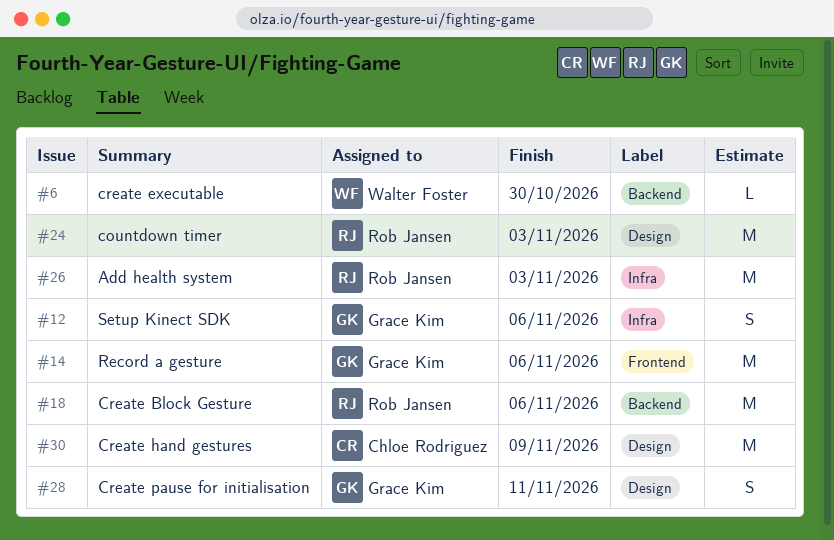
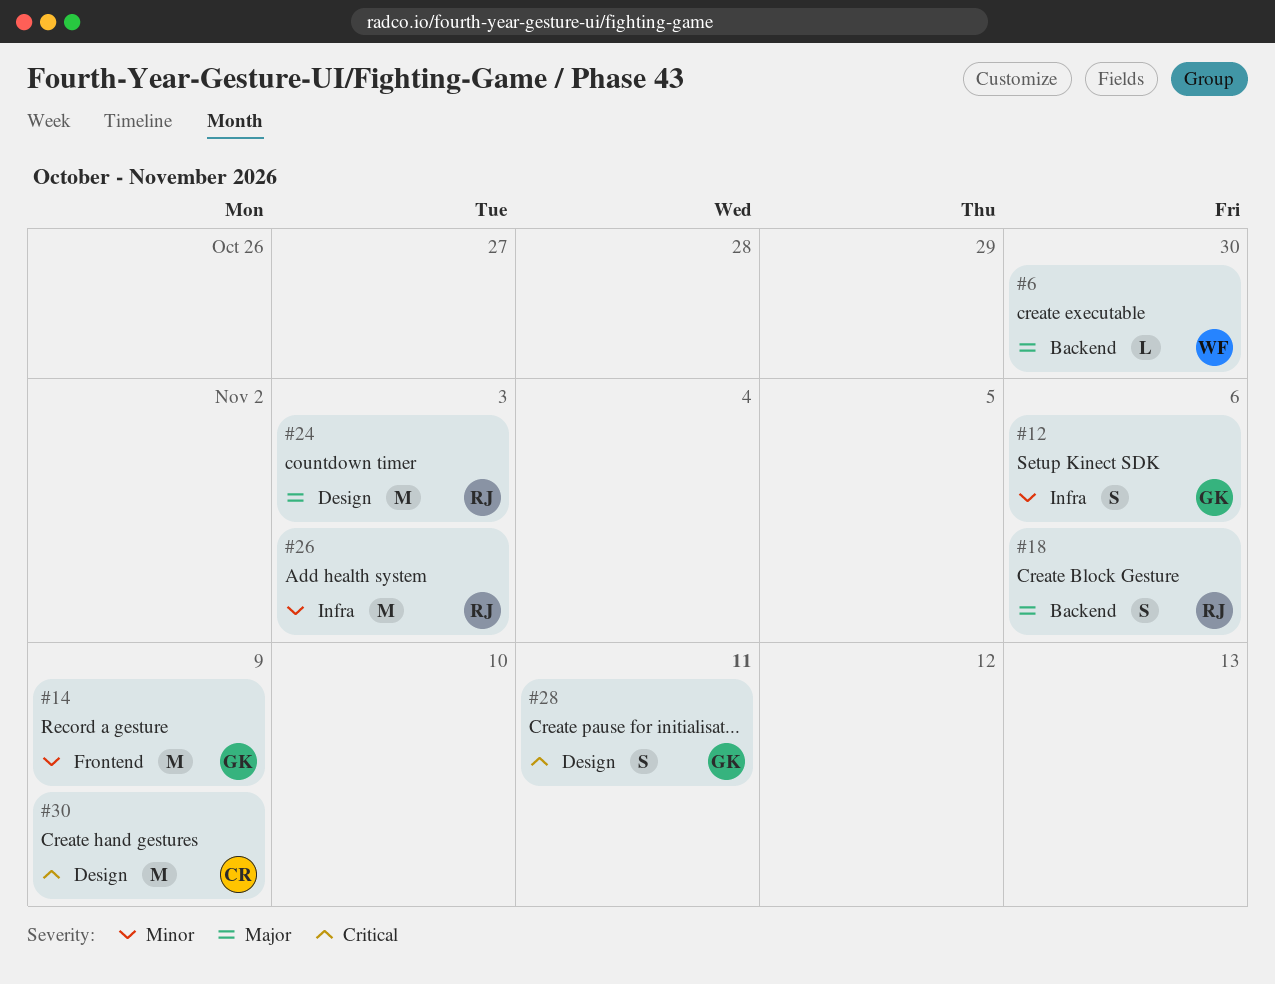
#14, due: Nov 6 -> Nov 9
#18, estimate: M -> S

